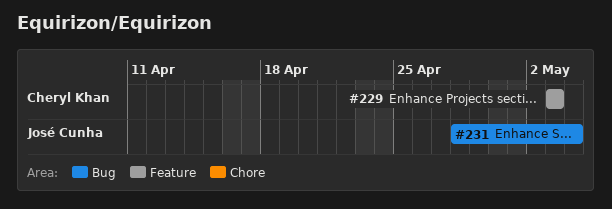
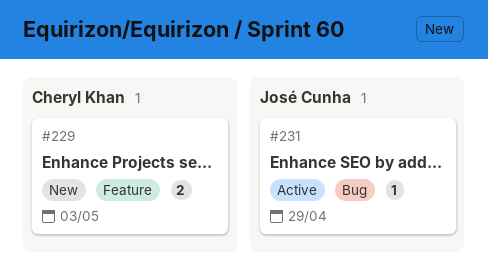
#231, due: May 4 -> Apr 29

